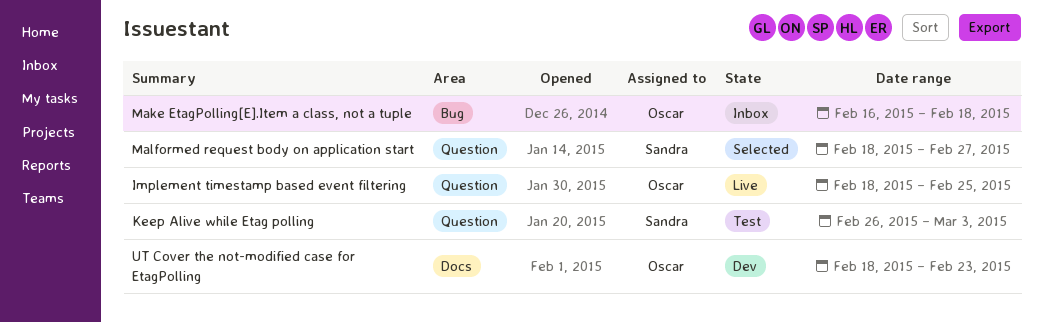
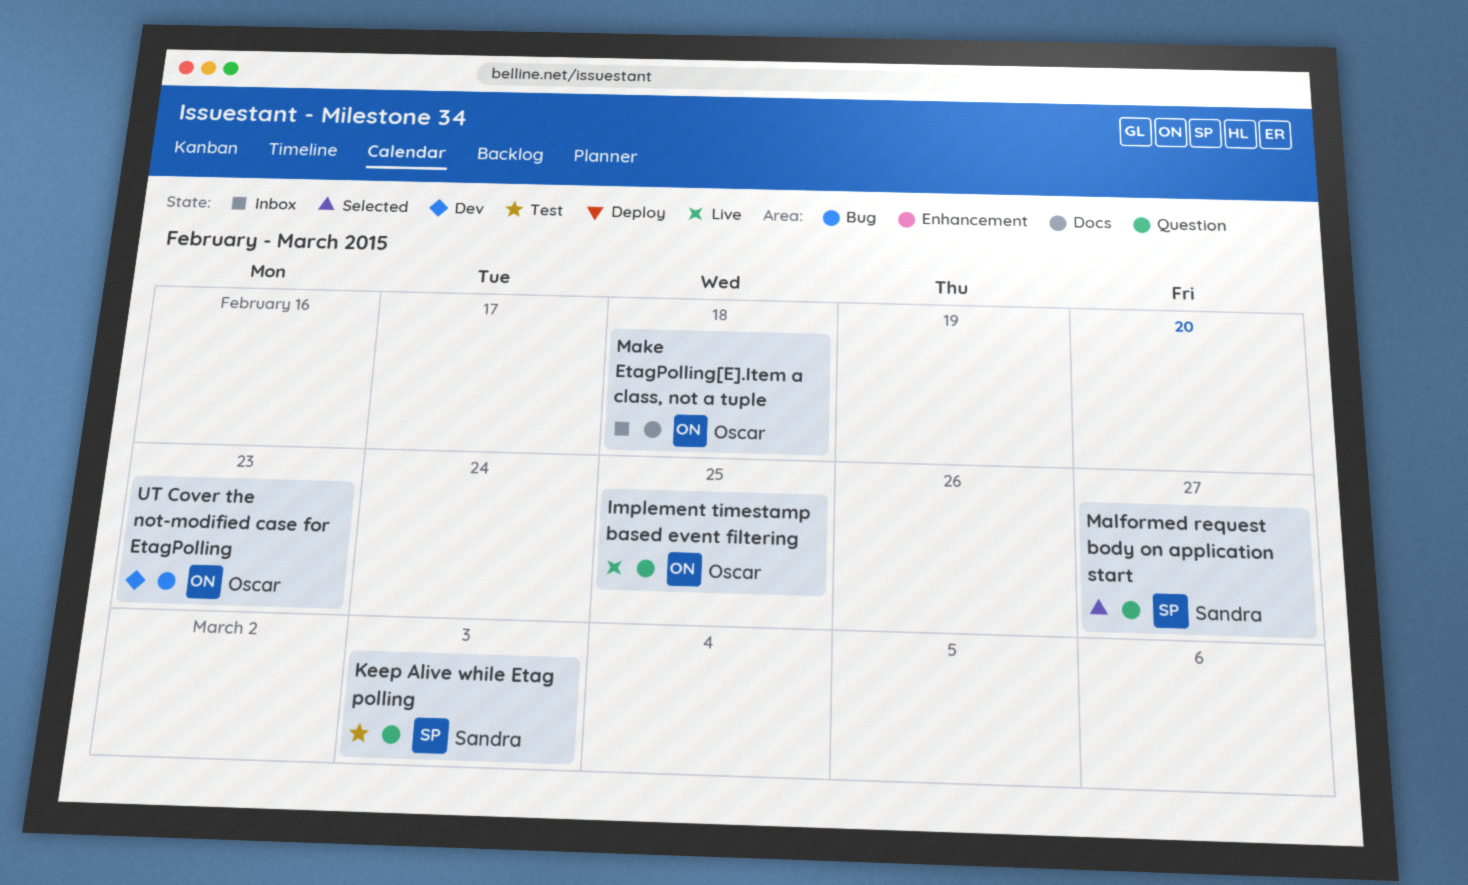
Make EtagPolling[E].Item a class, not a tuple, label: Bug -> Docs
UT Cover the not-modified case for EtagPolling, label: Docs -> Bug

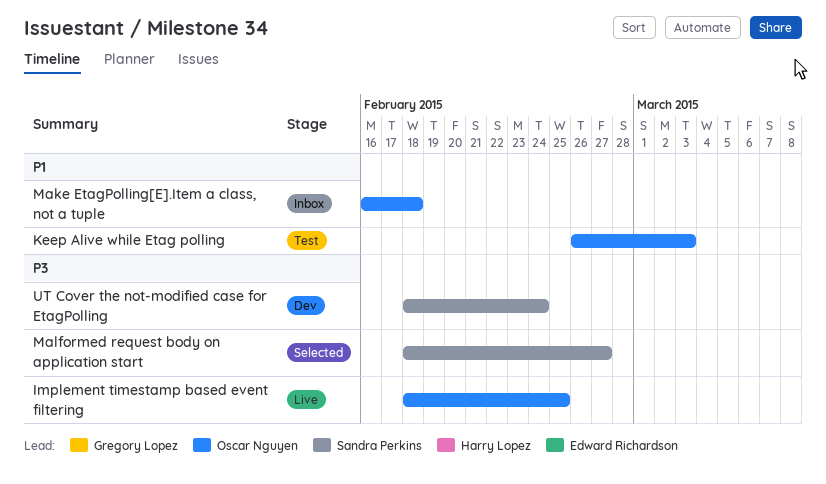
Keep Alive while Etag polling, owner: Sandra Perkins -> Oscar Nguyen
UT Cover the not-modified case for EtagPolling, owner: Oscar Nguyen -> Sandra Perkins
UT Cover the not-modified case for EtagPolling, due: Feb 23 -> Feb 24

